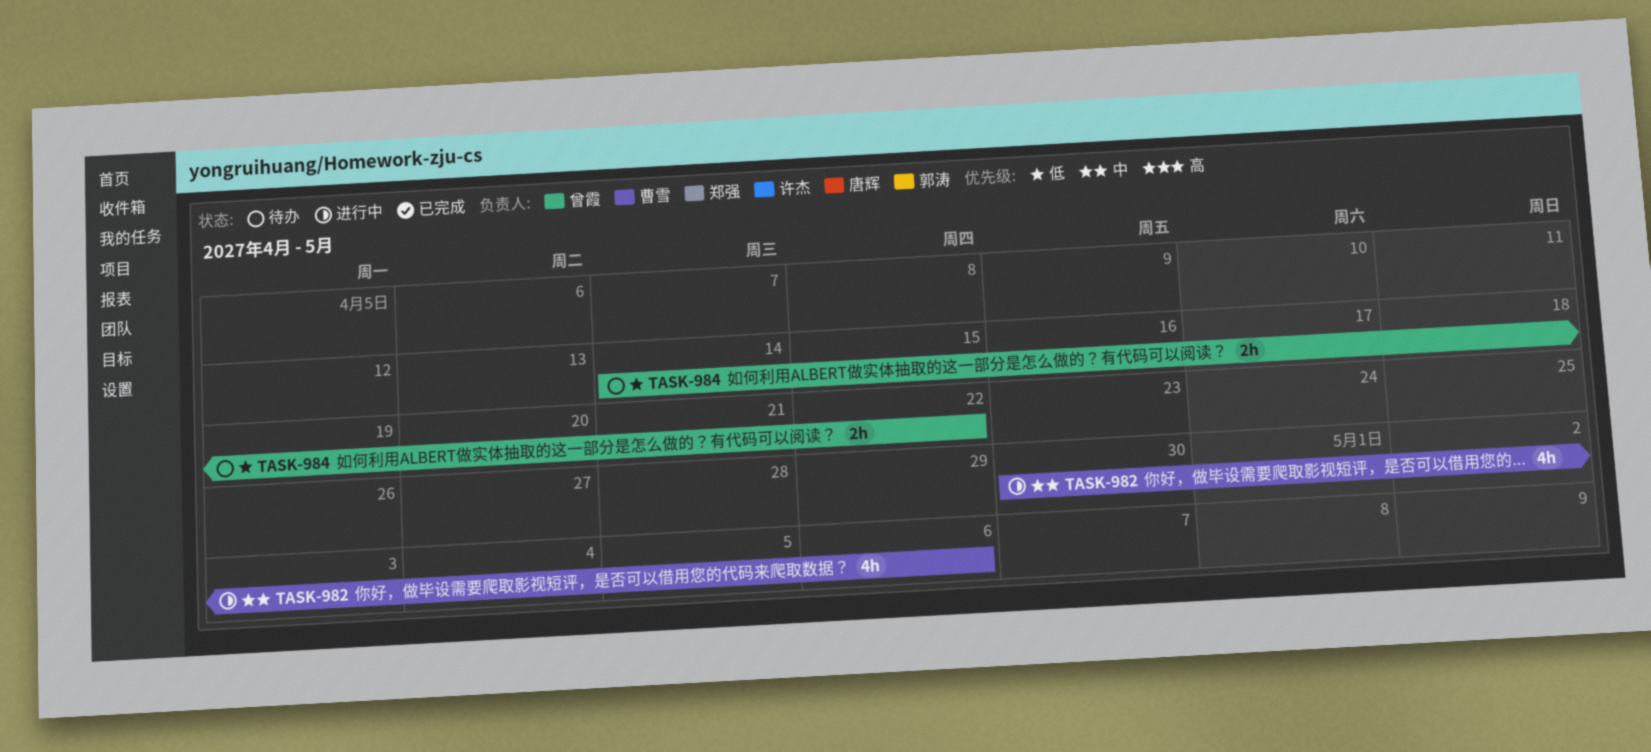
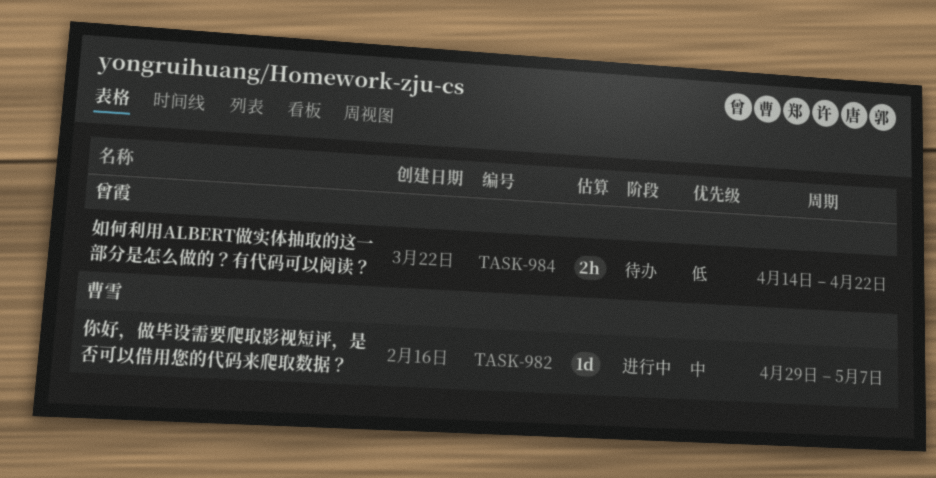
TASK-982, estimate: 4h -> 1d
TASK-982, start: Apr 30 -> Apr 29
TASK-982, due: May 6 -> May 7

